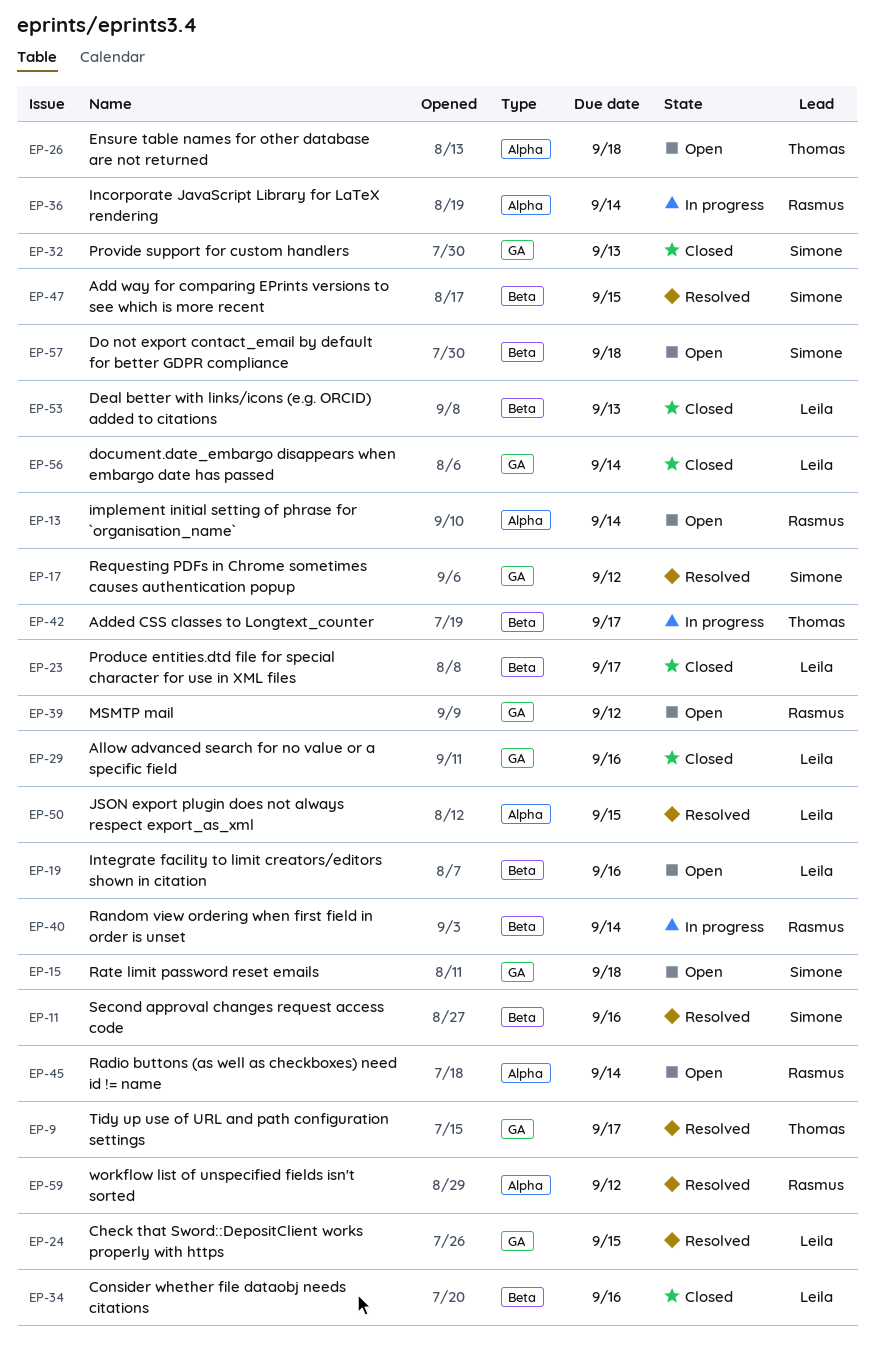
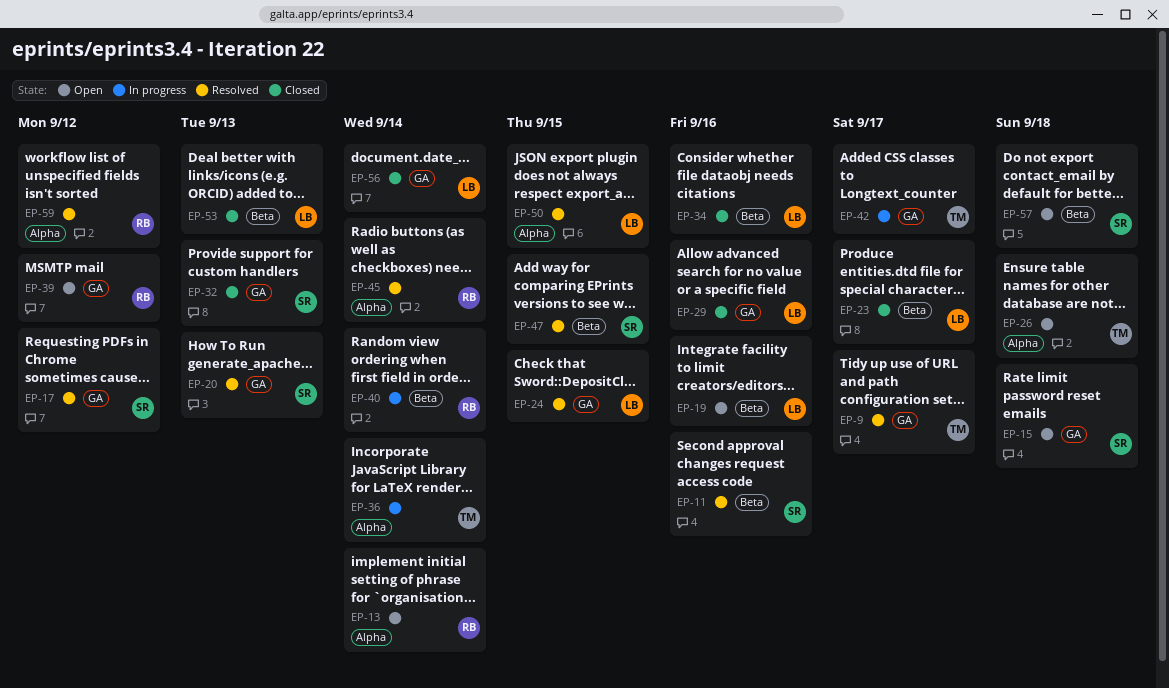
EP-20: none -> present
EP-36, owner: Rasmus -> Thomas
EP-42, label: Beta -> GA
EP-45, status: Open -> Resolved

